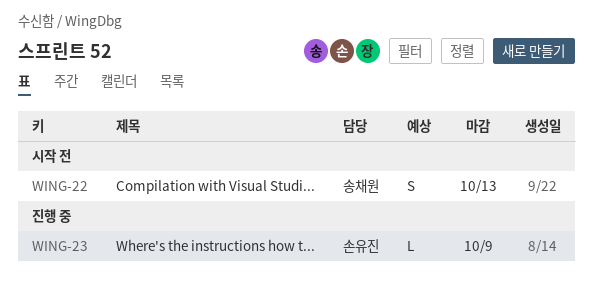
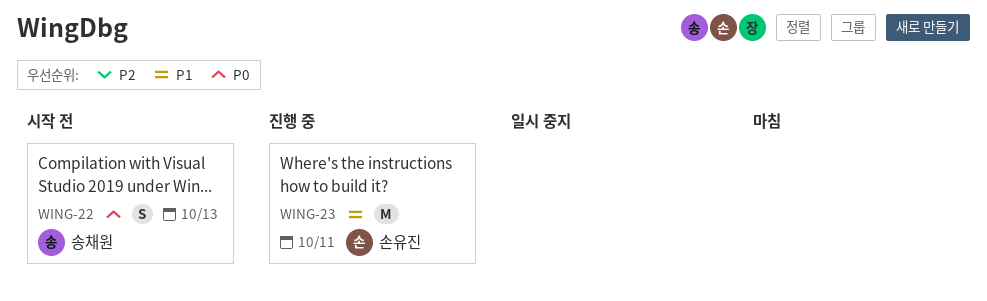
WING-23, estimate: L -> M
WING-23, due: Oct 9 -> Oct 11

